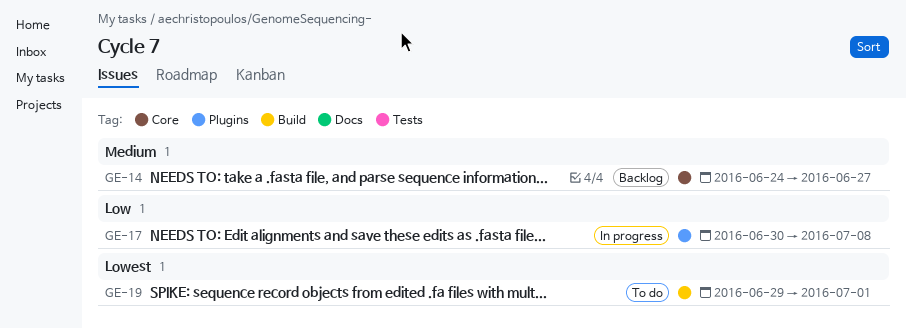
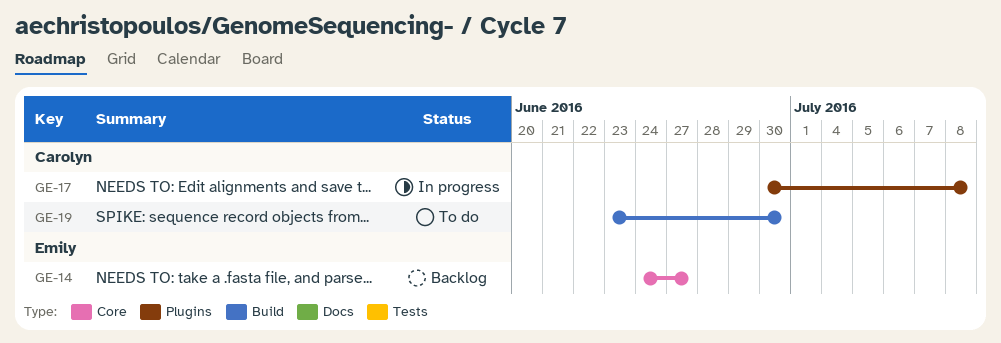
GE-19, start: Jun 29 -> Jun 23
GE-19, due: Jul 1 -> Jun 30

